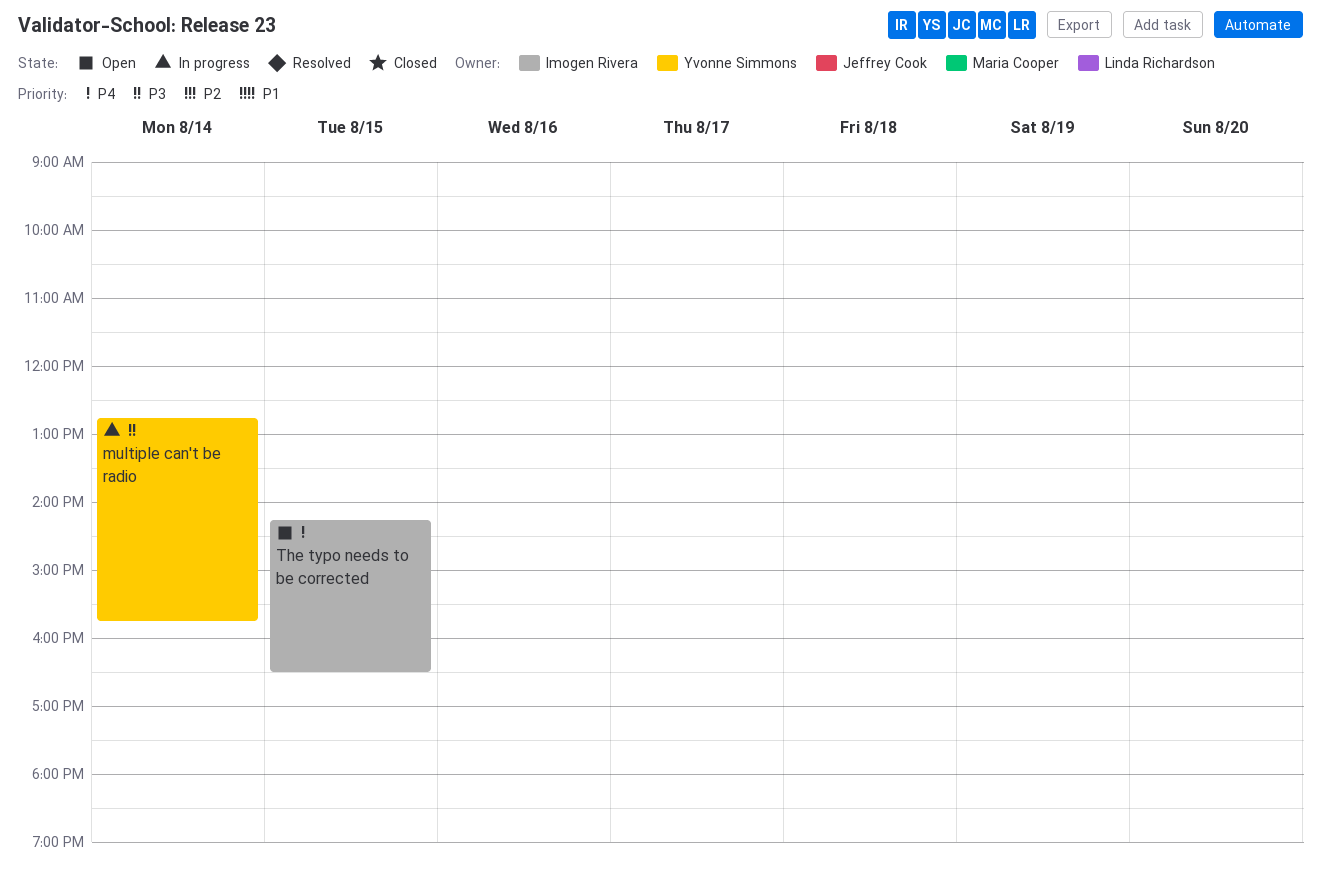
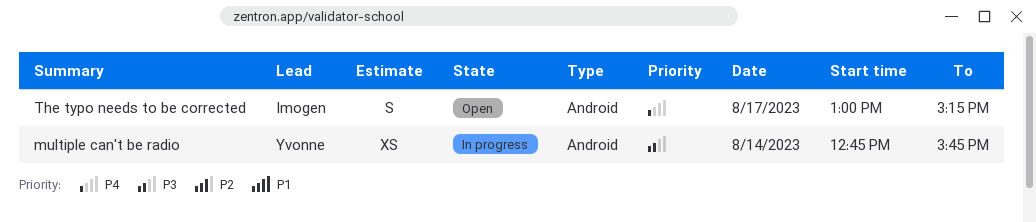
The typo needs to be corrected, day: Aug 15 -> Aug 17
The typo needs to be corrected, begins: 14:15 -> 13:00
The typo needs to be corrected, ends: 16:30 -> 15:15

